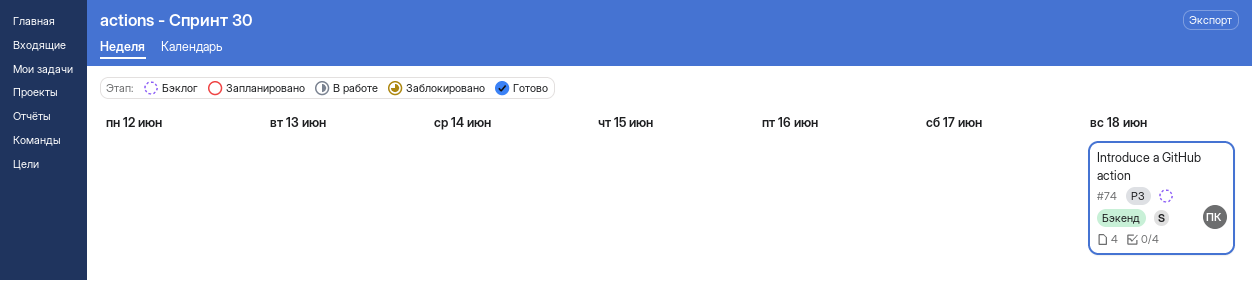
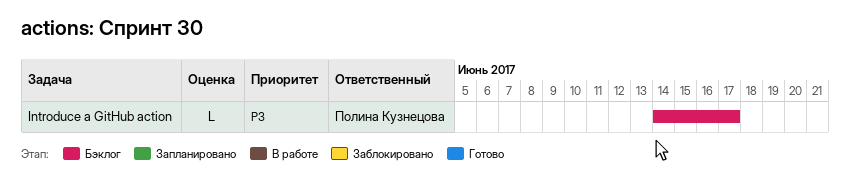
Introduce a GitHub action, estimate: S -> L
Introduce a GitHub action, due: Jun 18 -> Jun 17

